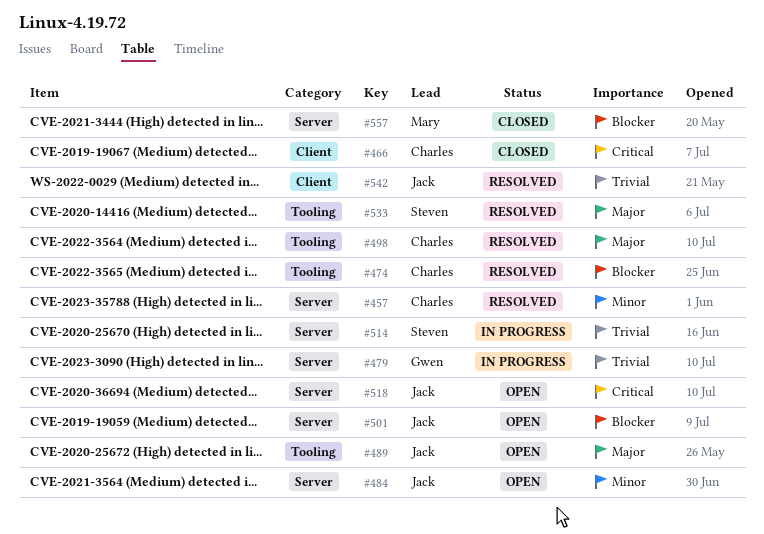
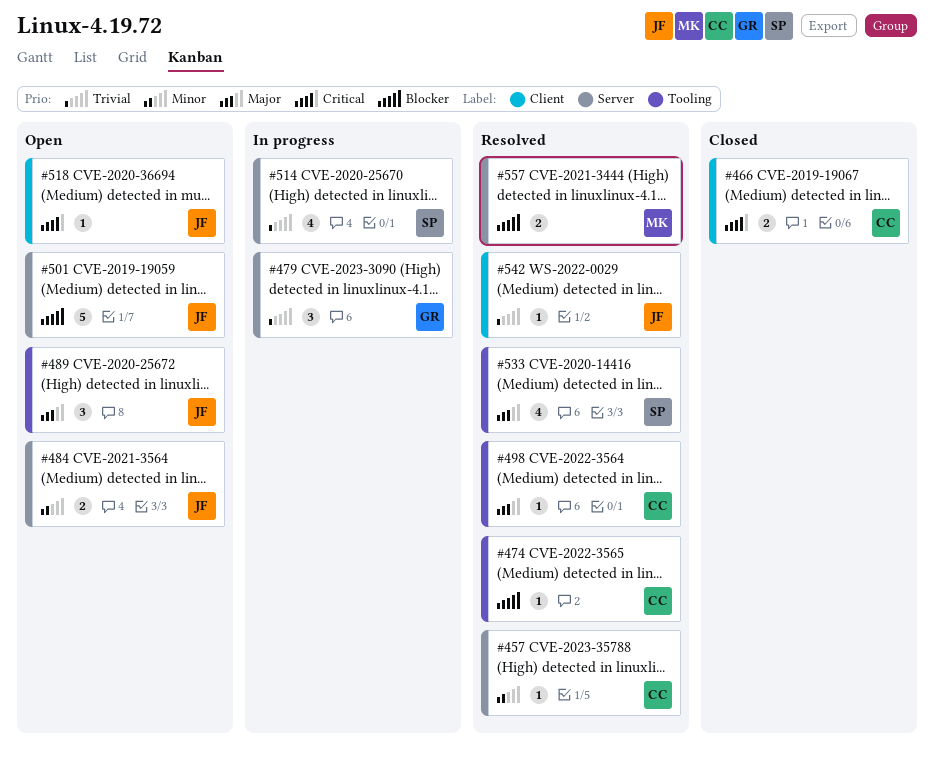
#518, label: Server -> Client
#557, status: Closed -> Resolved

